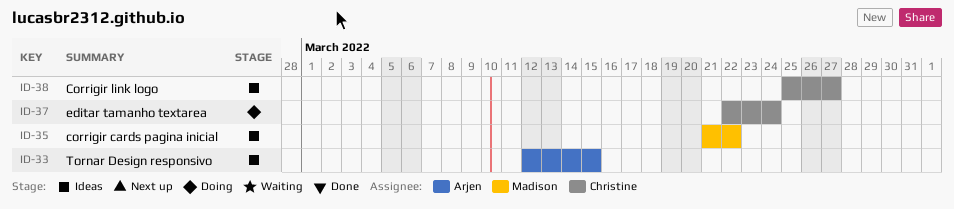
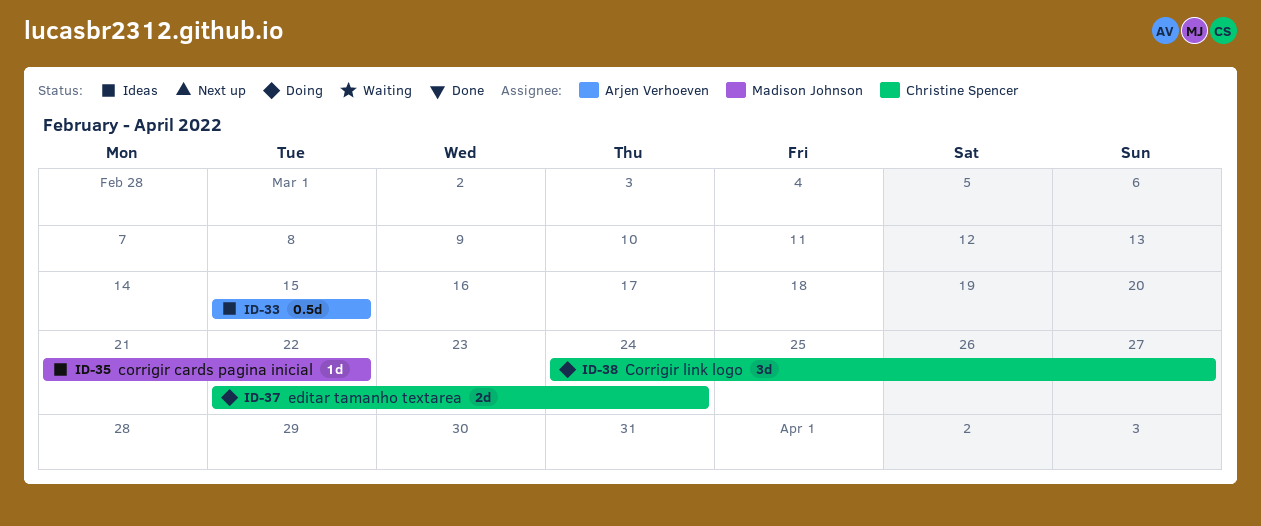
ID-33, start: Mar 12 -> Mar 15
ID-38, status: Ideas -> Doing
ID-38, start: Mar 25 -> Mar 24

